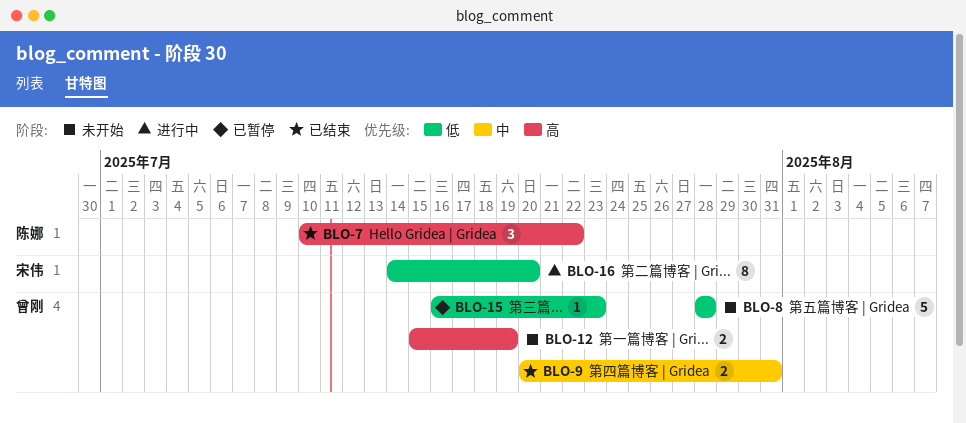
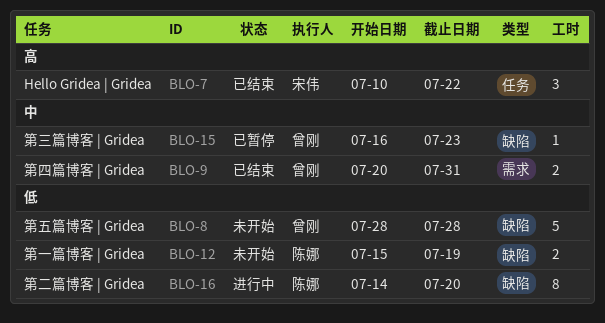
BLO-7, owner: 陈娜 -> 宋伟
BLO-12, owner: 曾刚 -> 陈娜
BLO-12, priority: 高 -> 低
BLO-15, priority: 低 -> 中
BLO-16, owner: 宋伟 -> 陈娜

